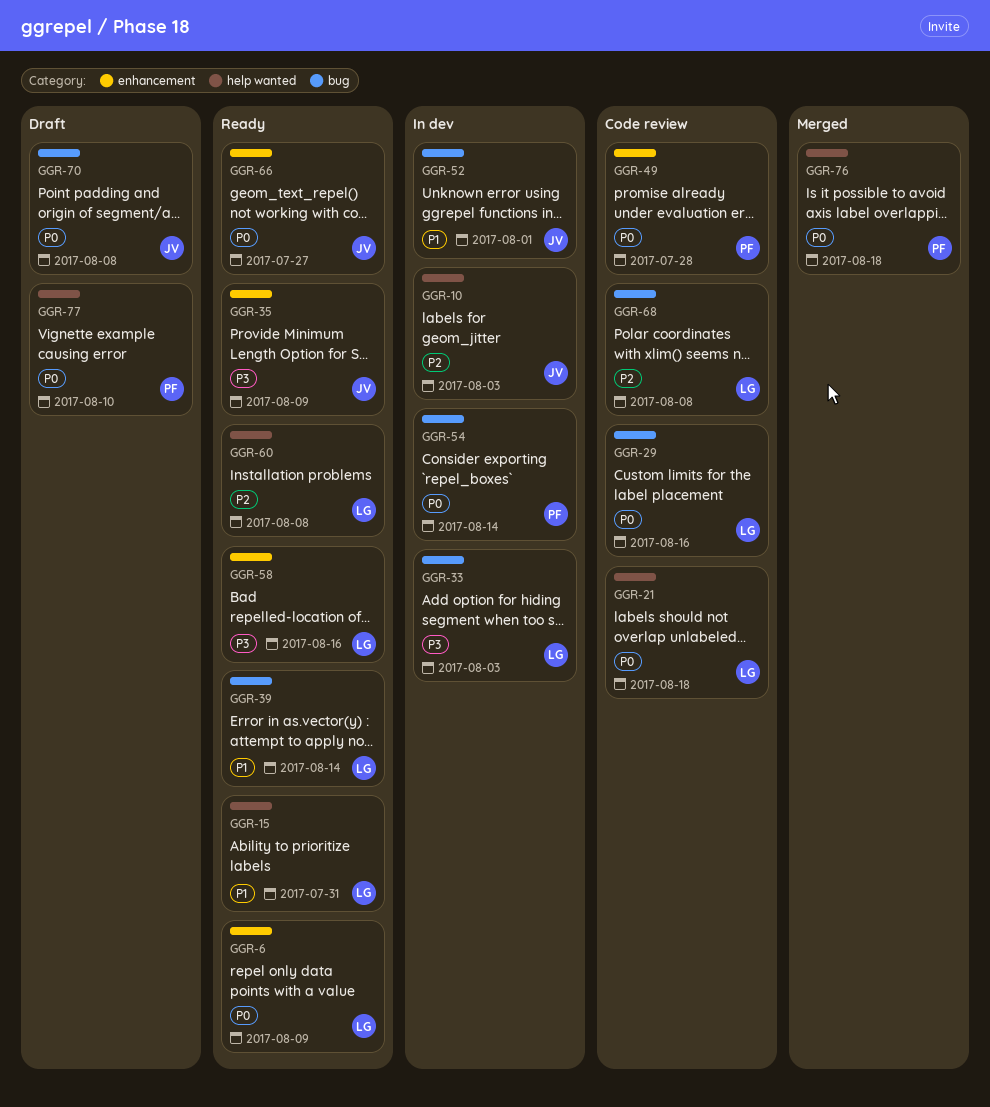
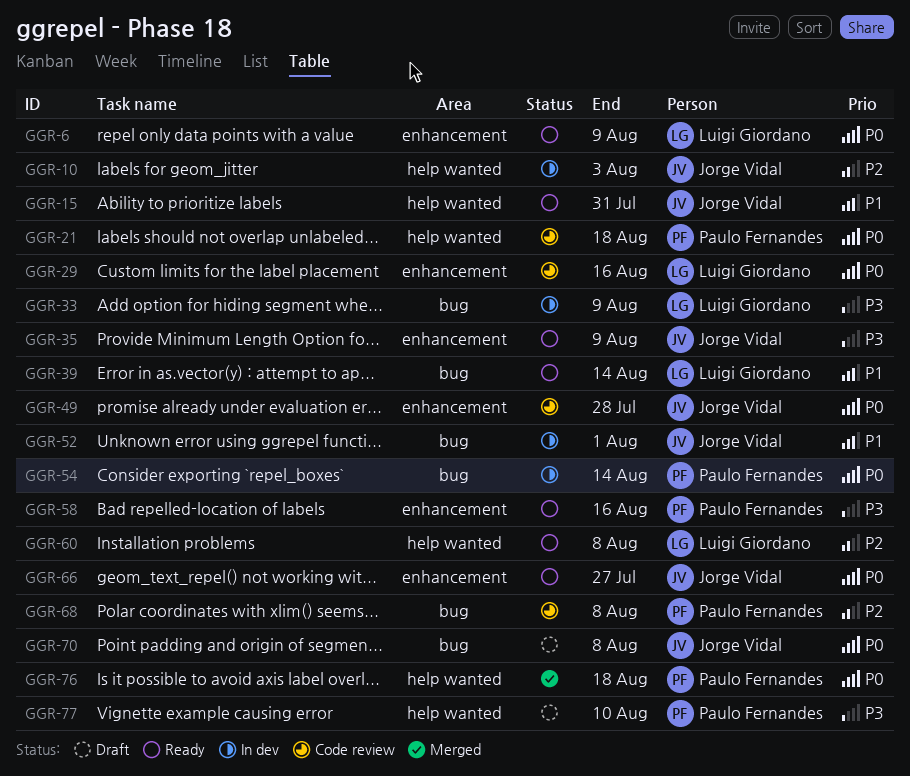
GGR-15, owner: Luigi Giordano -> Jorge Vidal
GGR-21, owner: Luigi Giordano -> Paulo Fernandes
GGR-29, label: bug -> enhancement
GGR-33, due: Aug 3 -> Aug 9
GGR-49, owner: Paulo Fernandes -> Jorge Vidal
GGR-58, owner: Luigi Giordano -> Paulo Fernandes
GGR-68, owner: Luigi Giordano -> Paulo Fernandes
GGR-77, priority: P0 -> P3

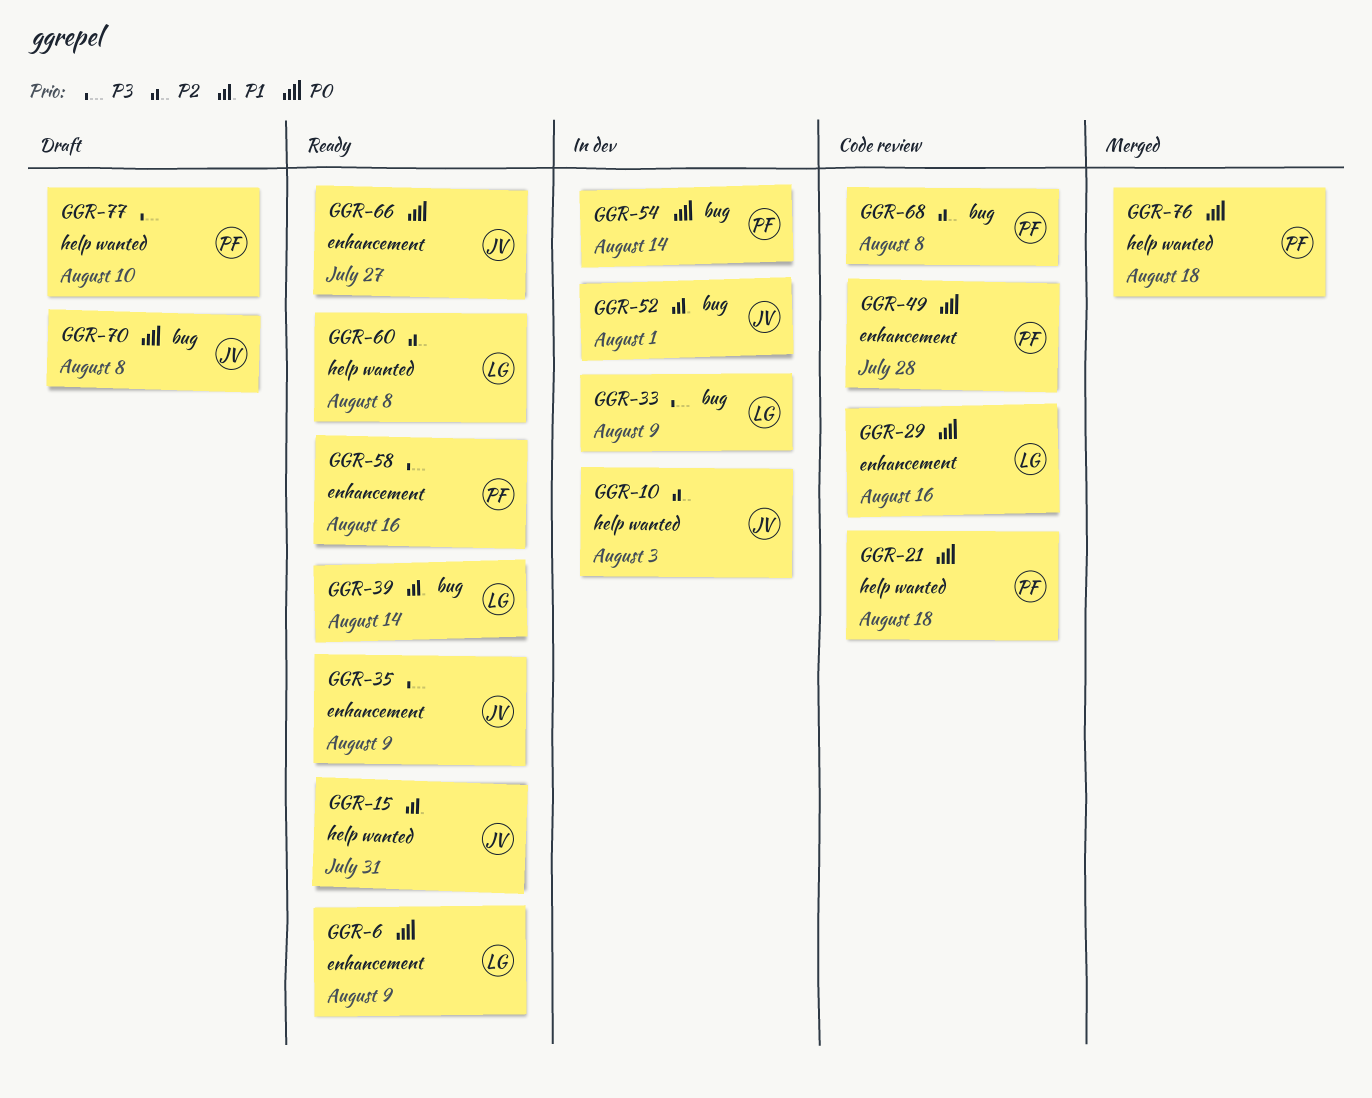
GGR-49, owner: Jorge Vidal -> Paulo Fernandes

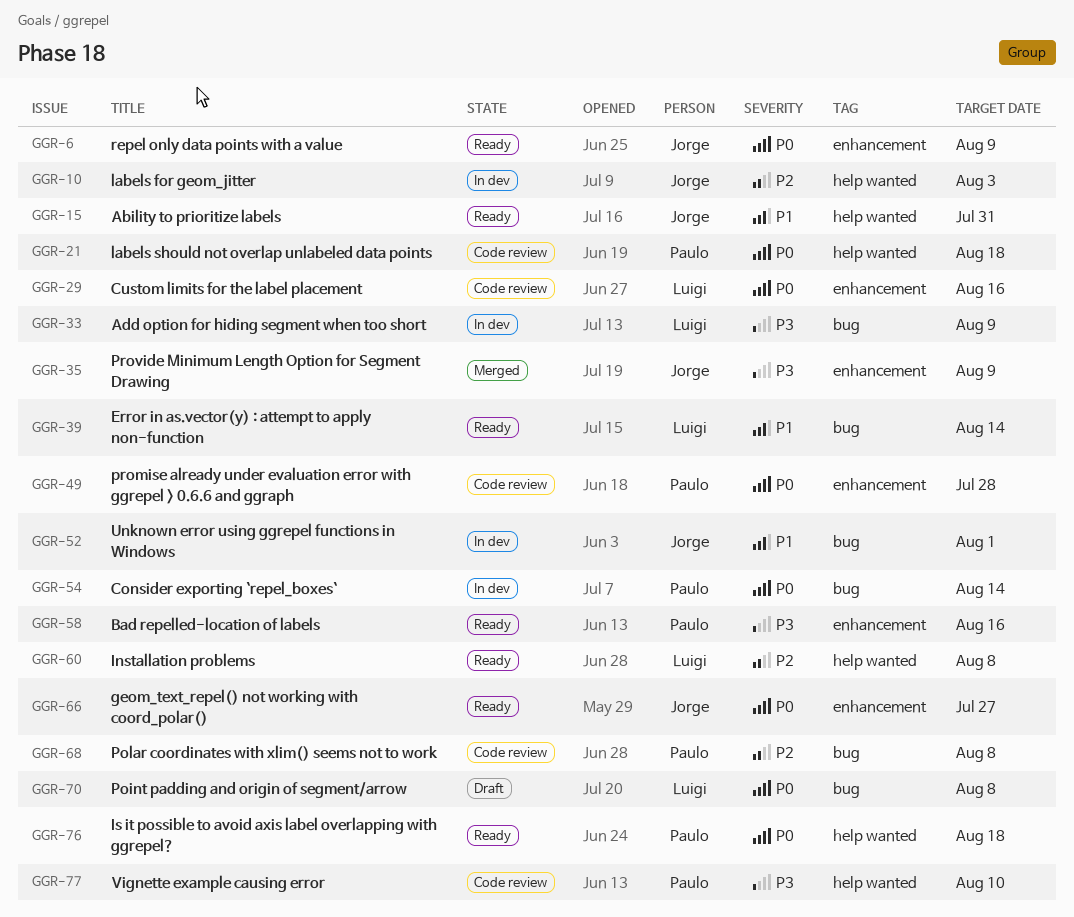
GGR-6, owner: Luigi -> Jorge
GGR-35, status: Ready -> Merged
GGR-70, owner: Jorge -> Luigi
GGR-76, status: Merged -> Ready
GGR-77, status: Draft -> Code review

